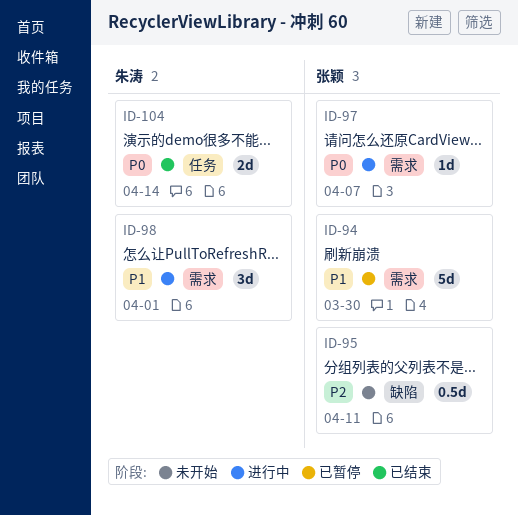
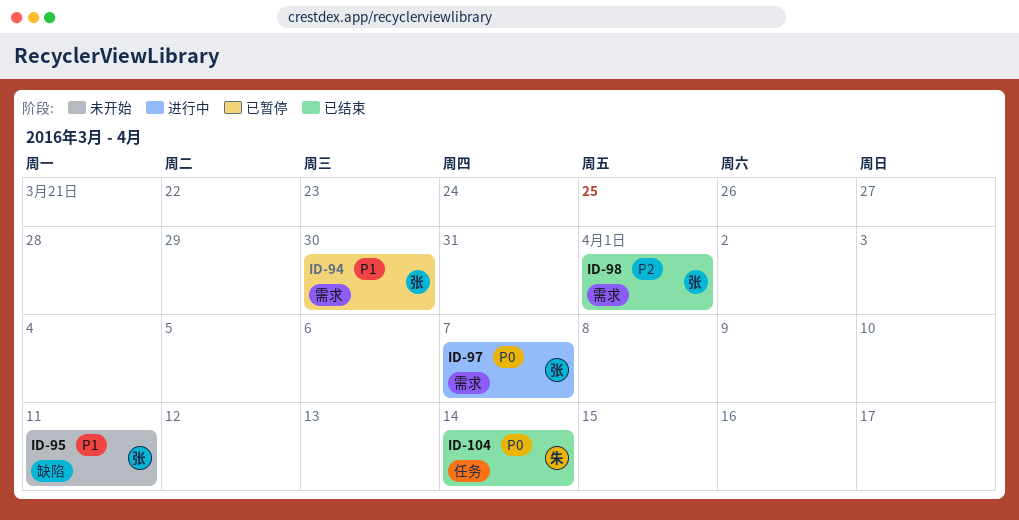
ID-95, priority: P2 -> P1
ID-98, status: 进行中 -> 已结束
ID-98, owner: 朱涛 -> 张颖
ID-98, priority: P1 -> P2

